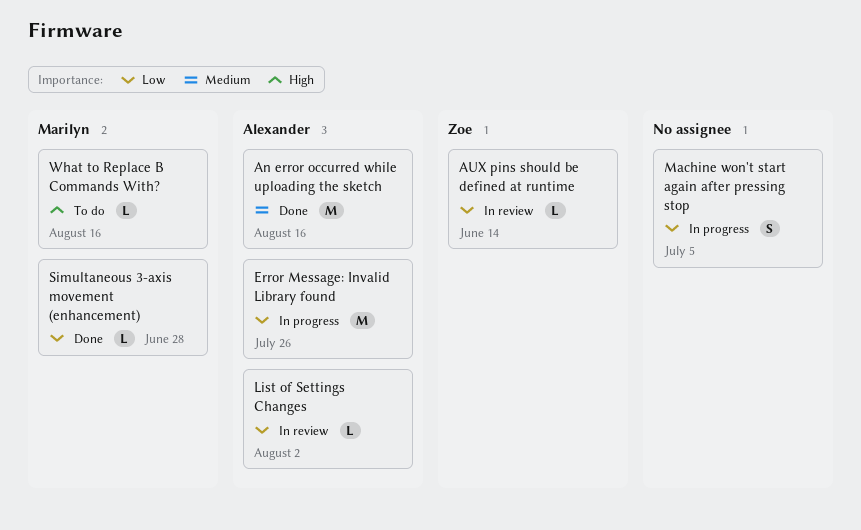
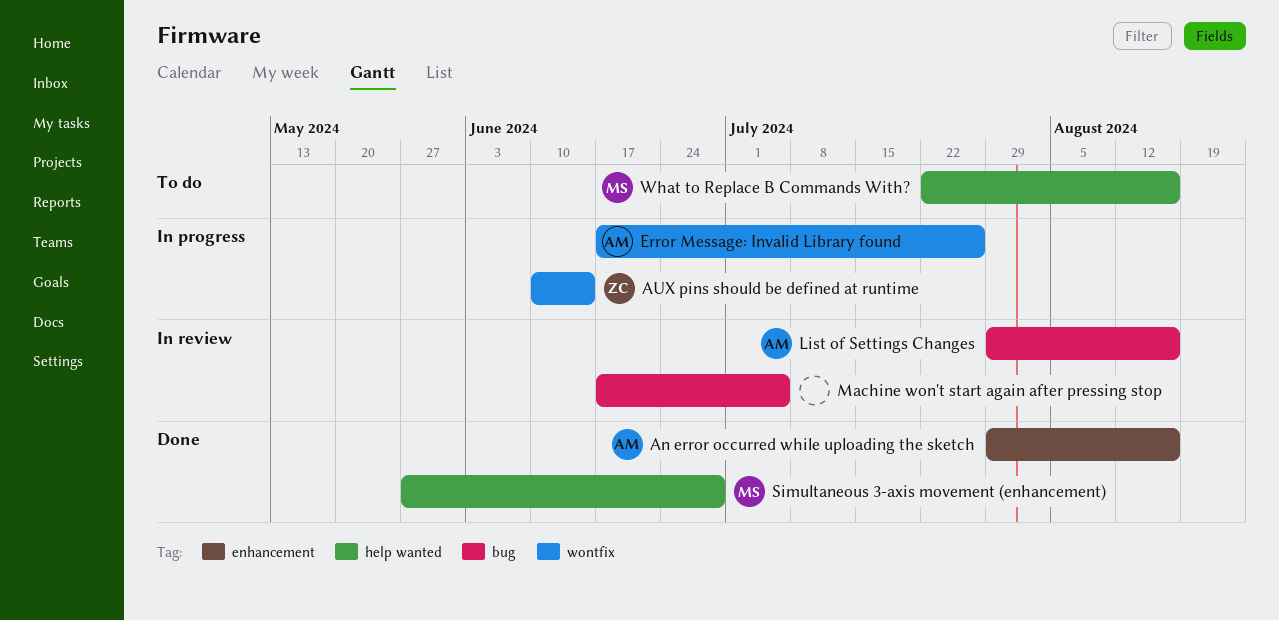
AUX pins should be defined at runtime, status: In review -> In progress
List of Settings Changes, due: Aug 2 -> Aug 16
Machine won't start again after pressing stop, status: In progress -> In review

